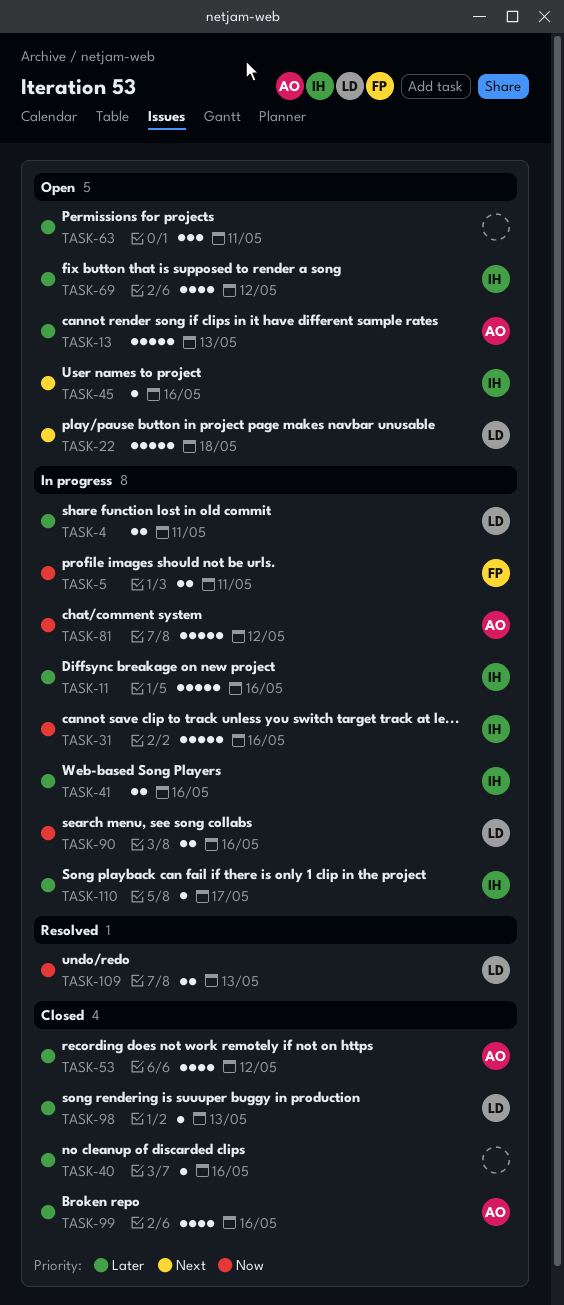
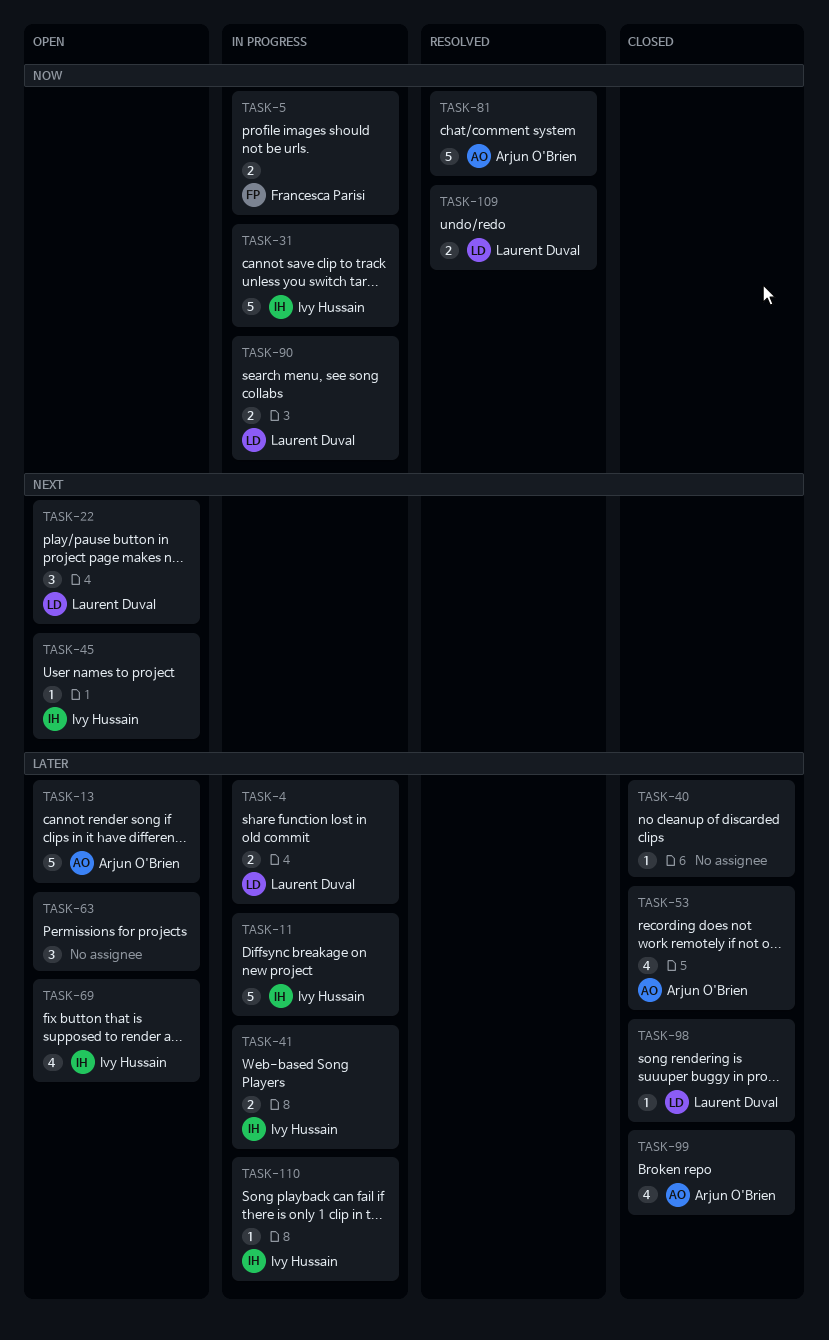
TASK-22, estimate: 5 -> 3
TASK-81, status: In progress -> Resolved

